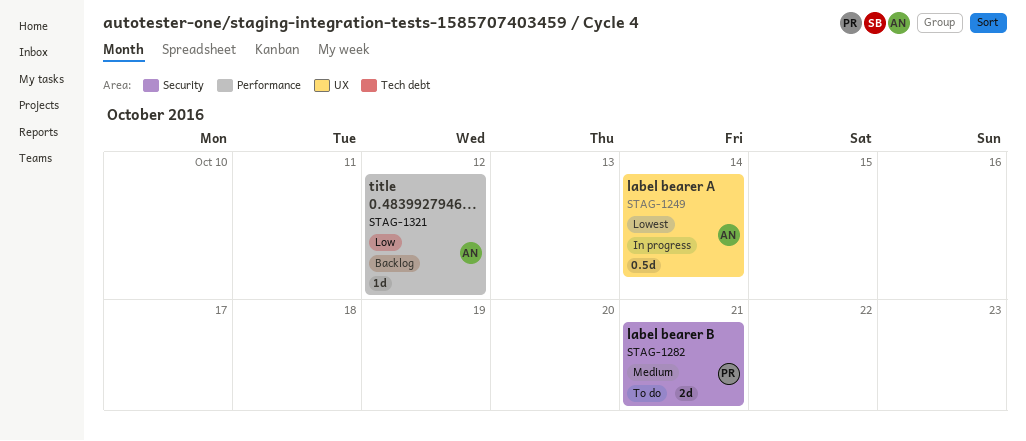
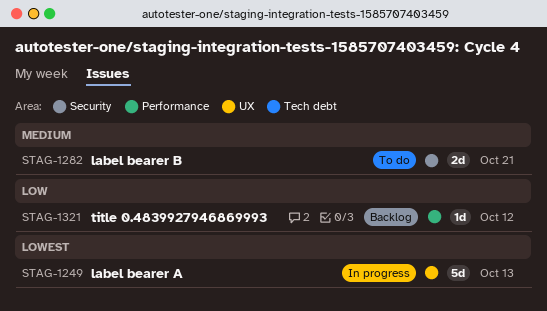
STAG-1249, estimate: 0.5d -> 5d
STAG-1249, due: Oct 14 -> Oct 13

